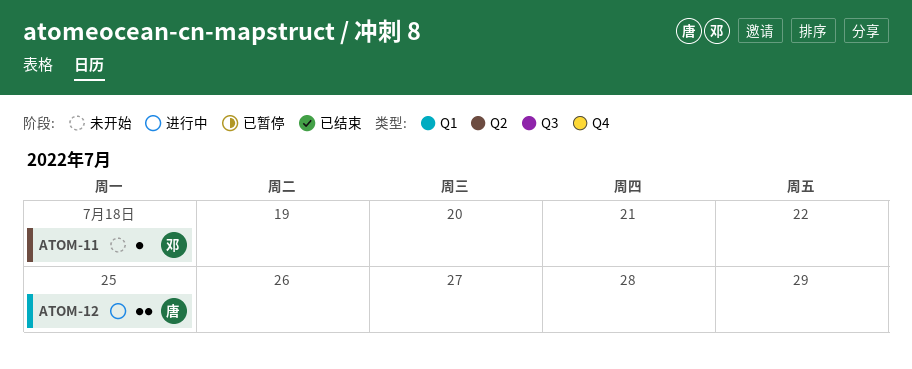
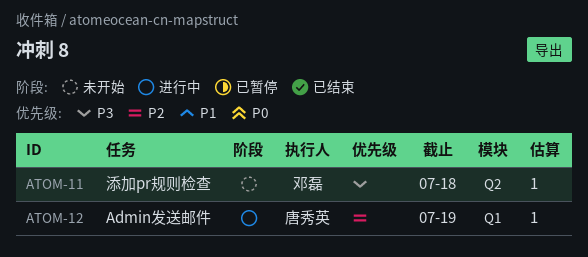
ATOM-12, estimate: 2 -> 1
ATOM-12, due: Jul 25 -> Jul 19

